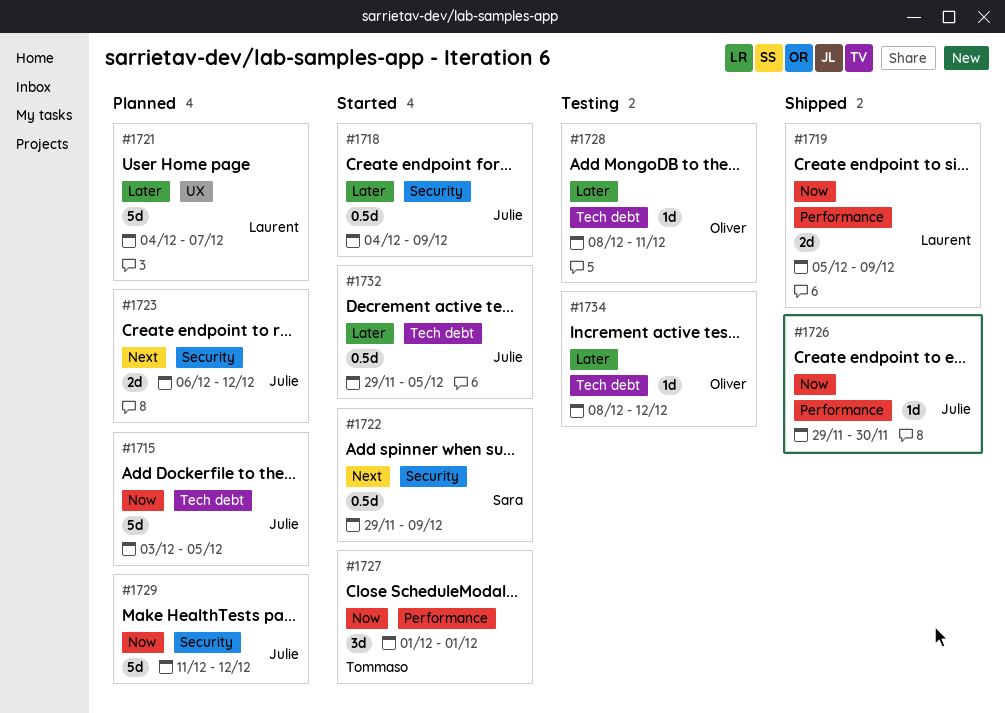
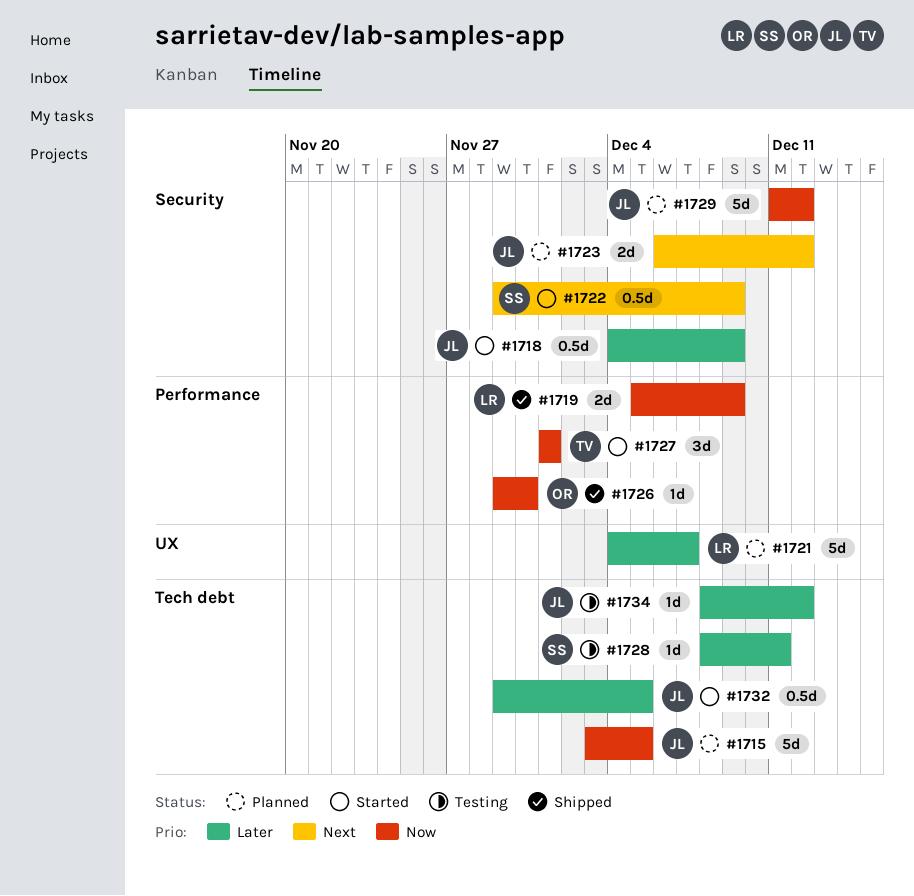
#1726, owner: Julie -> Oliver
#1728, owner: Oliver -> Sara
#1734, owner: Oliver -> Julie

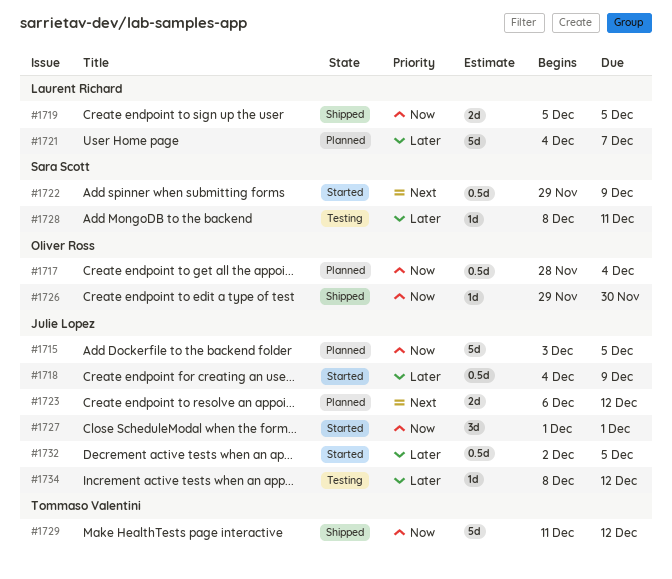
#1717: none -> present
#1719, due: Dec 9 -> Dec 5
#1727, owner: Tommaso Valentini -> Julie Lopez
#1729, status: Planned -> Shipped
#1729, owner: Julie Lopez -> Tommaso Valentini
#1732, start: Nov 29 -> Dec 2

